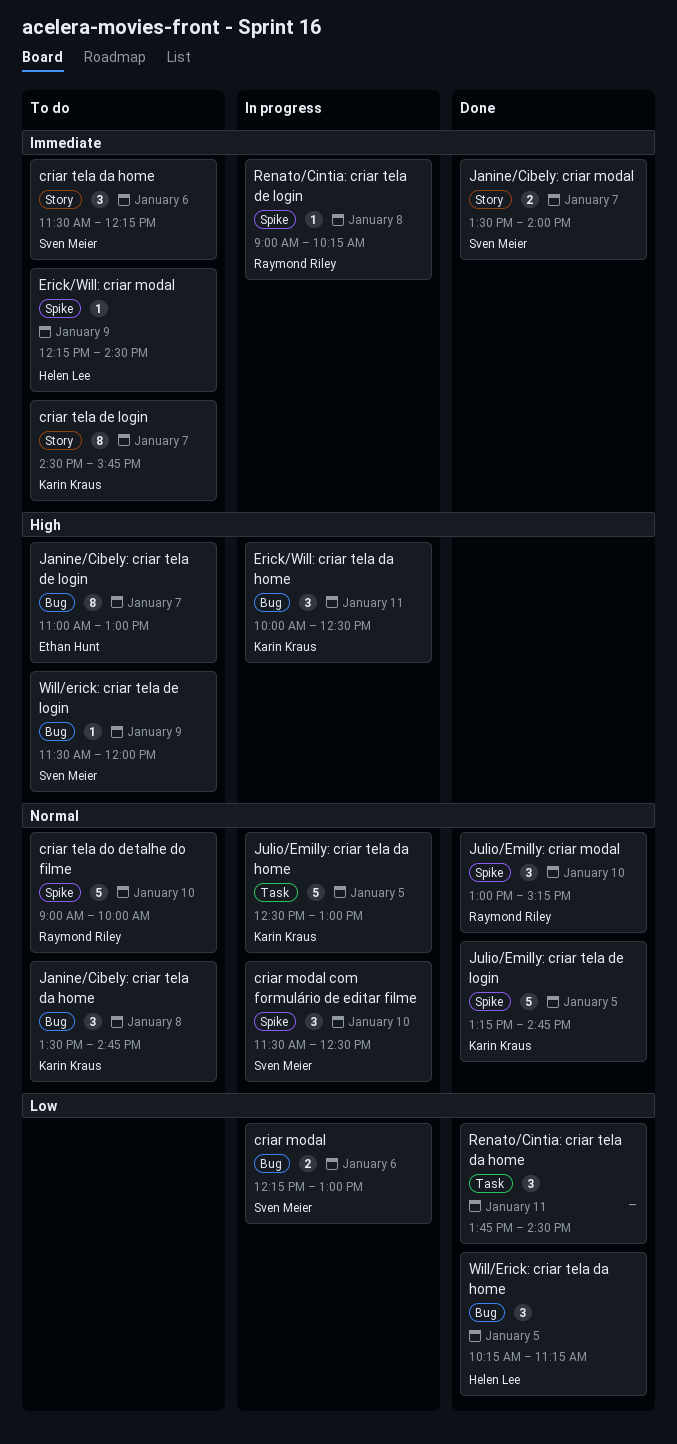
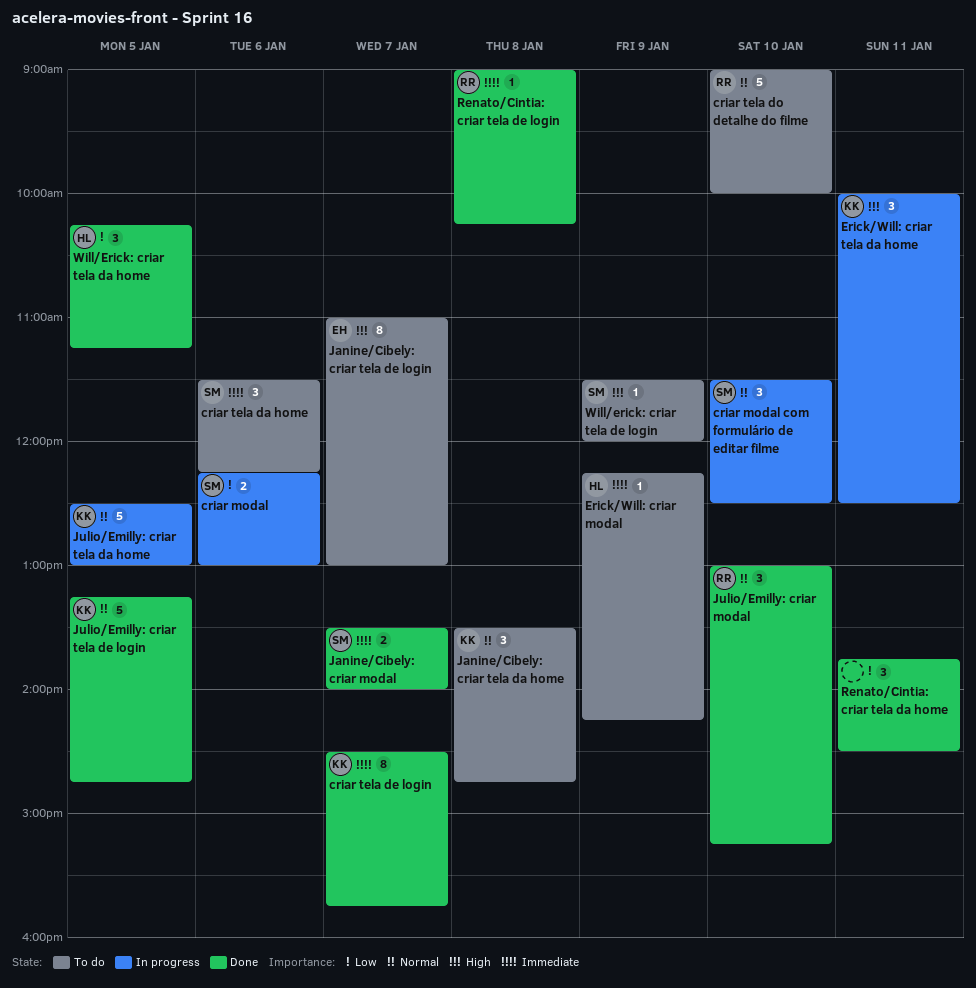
criar tela de login, status: To do -> Done
Erick/Will: criar modal, ends: 14:30 -> 14:15
Renato/Cintia: criar tela de login, status: In progress -> Done

